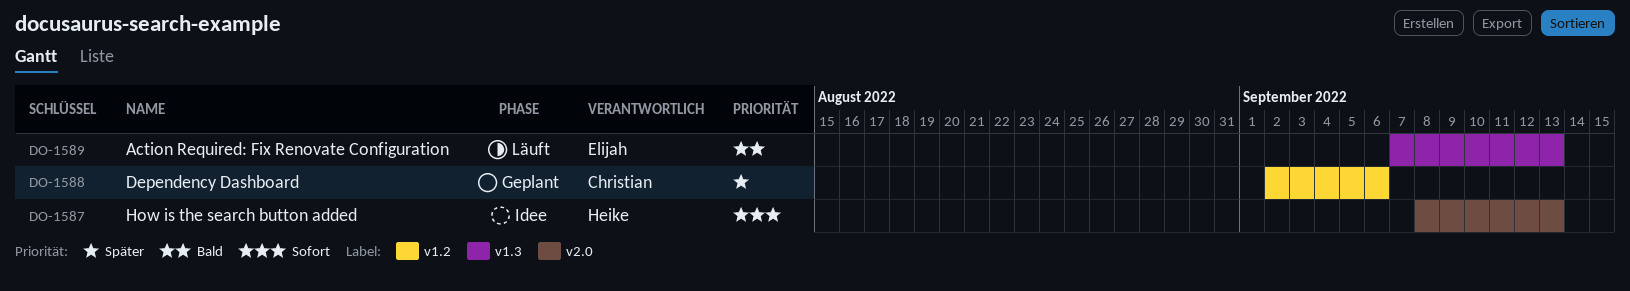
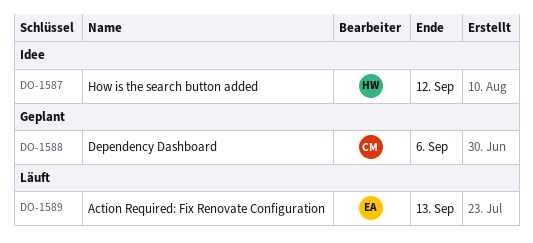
DO-1587, due: Sep 13 -> Sep 12

